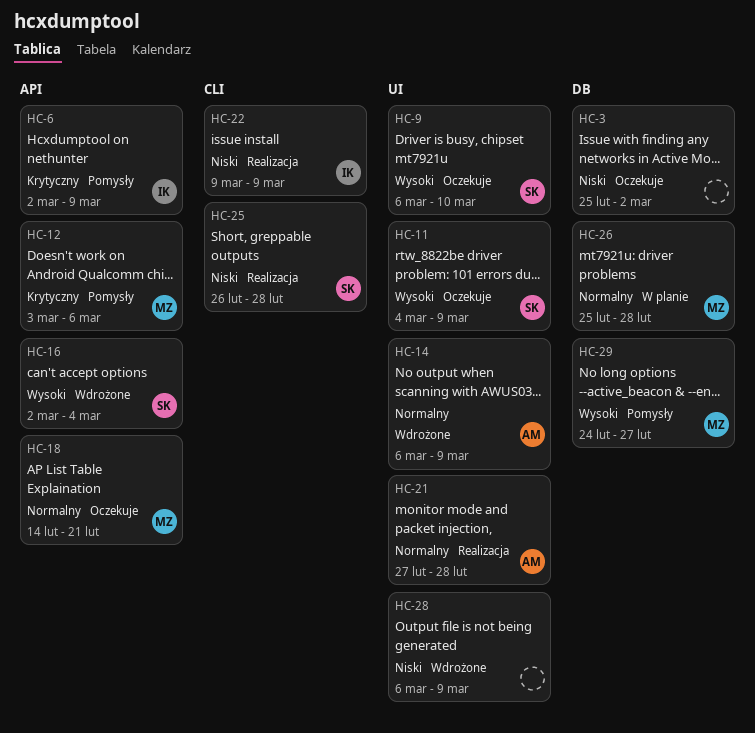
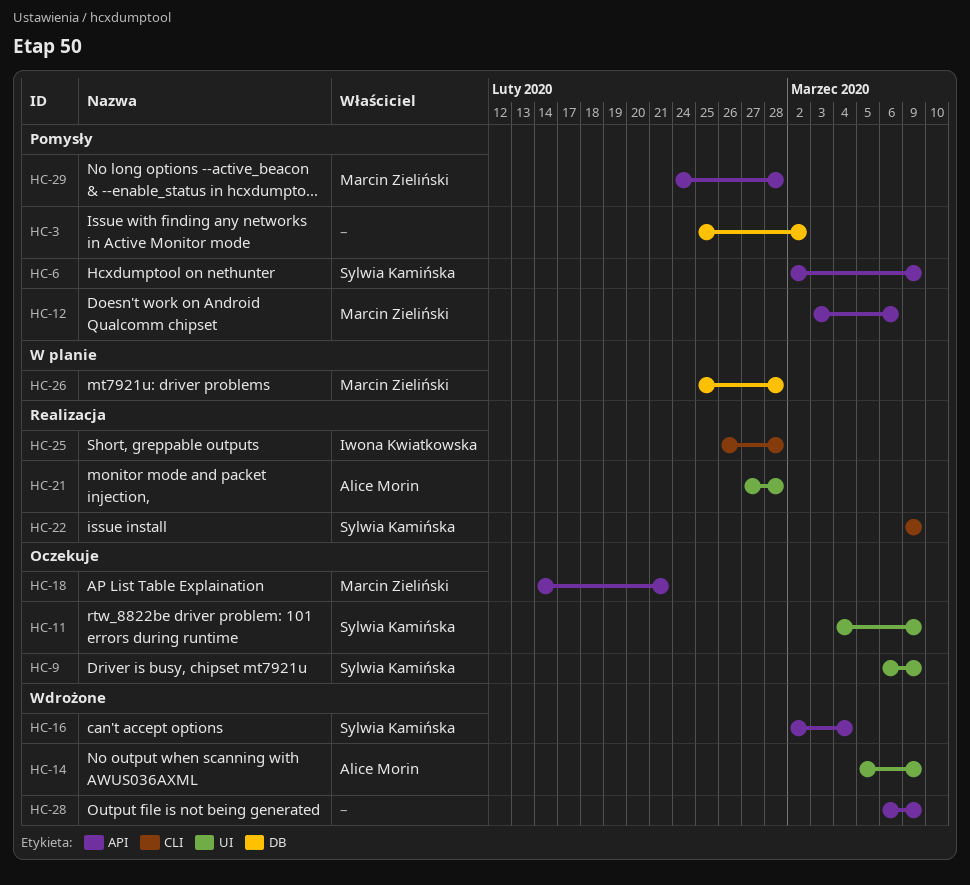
HC-3, status: Oczekuje -> Pomysły
HC-6, owner: Iwona Kwiatkowska -> Sylwia Kamińska
HC-9, due: Mar 10 -> Mar 9
HC-14, start: Mar 6 -> Mar 5
HC-22, owner: Iwona Kwiatkowska -> Sylwia Kamińska
HC-25, owner: Sylwia Kamińska -> Iwona Kwiatkowska
HC-28, label: UI -> API
HC-29, label: DB -> API
HC-29, due: Feb 27 -> Feb 28

